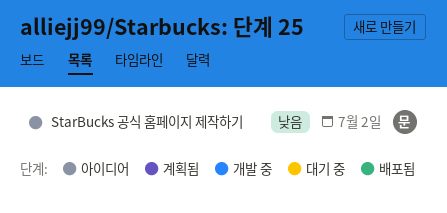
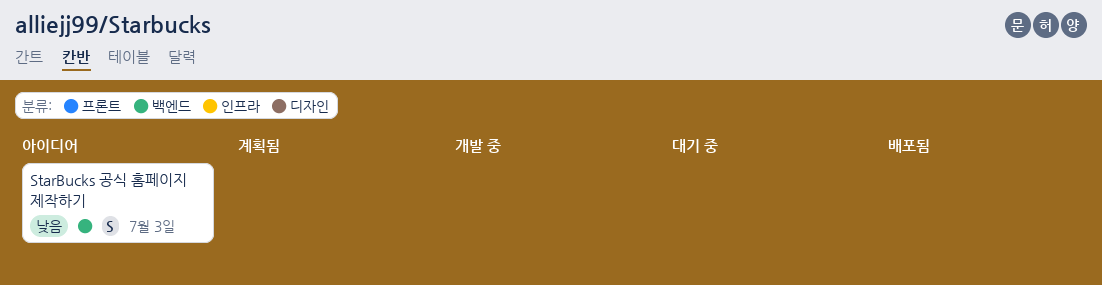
StarBucks 공식 홈페이지 제작하기, due: Jul 2 -> Jul 3

